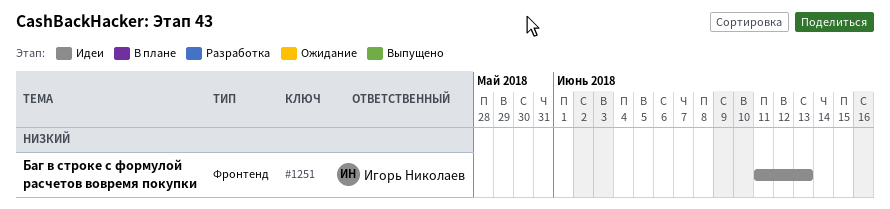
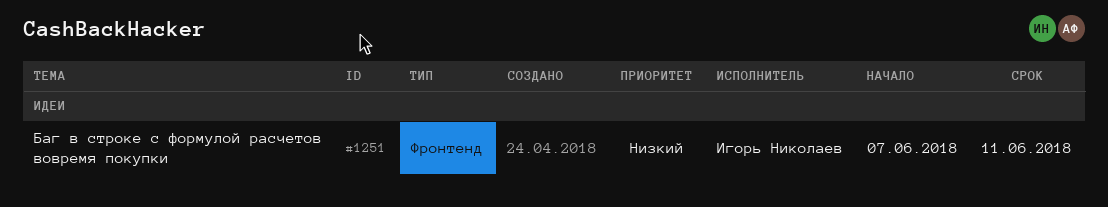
#1251, start: Jun 11 -> Jun 7
#1251, due: Jun 13 -> Jun 11

